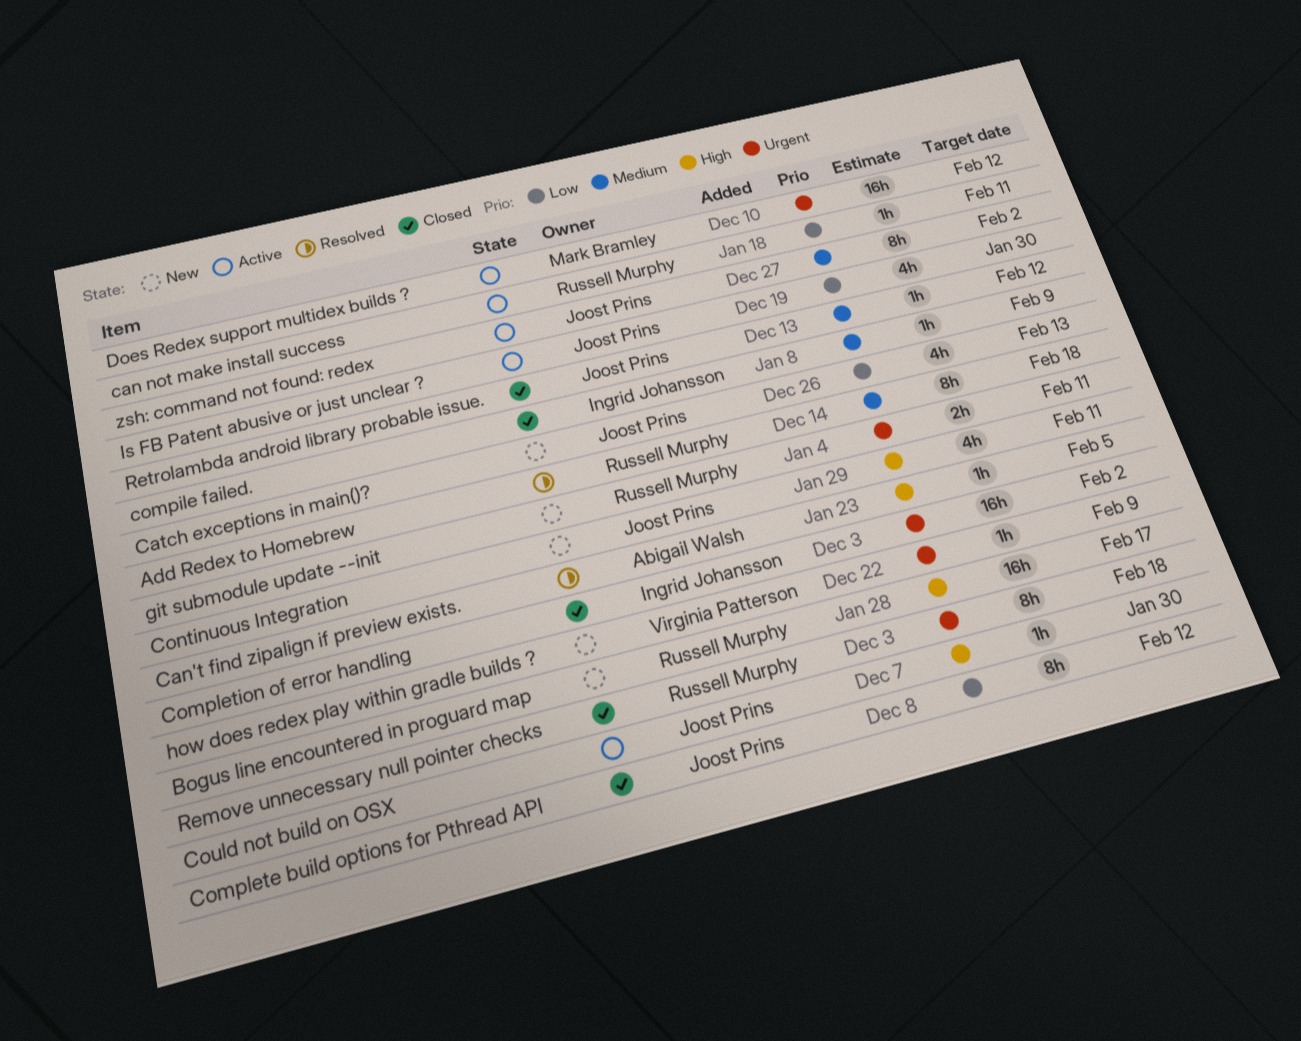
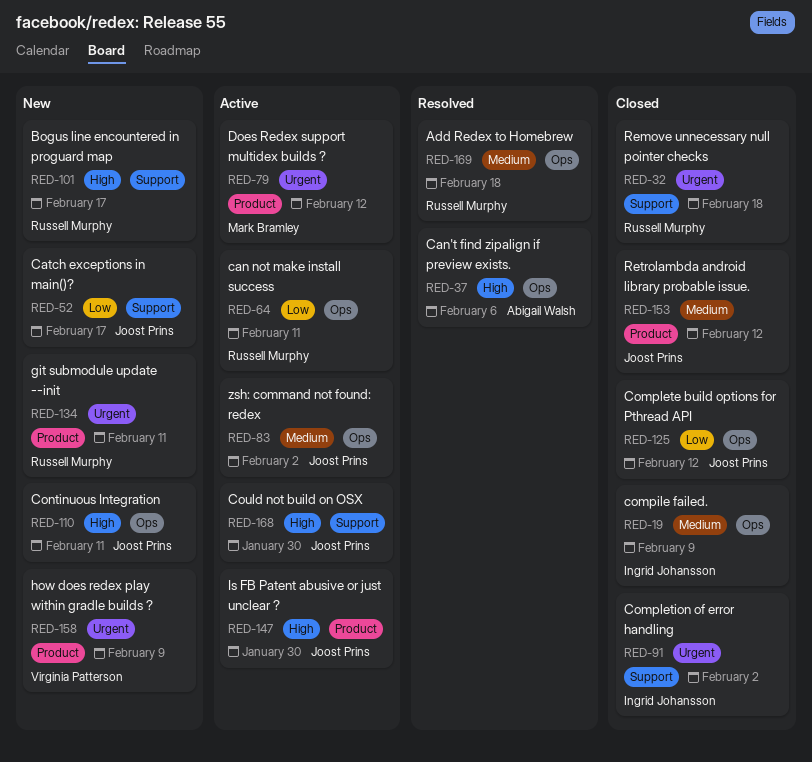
Can't find zipalign if preview exists., due: Feb 5 -> Feb 6
Catch exceptions in main()?, due: Feb 13 -> Feb 17
Is FB Patent abusive or just unclear ?, priority: Low -> High

